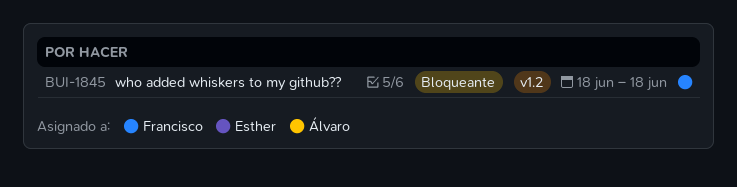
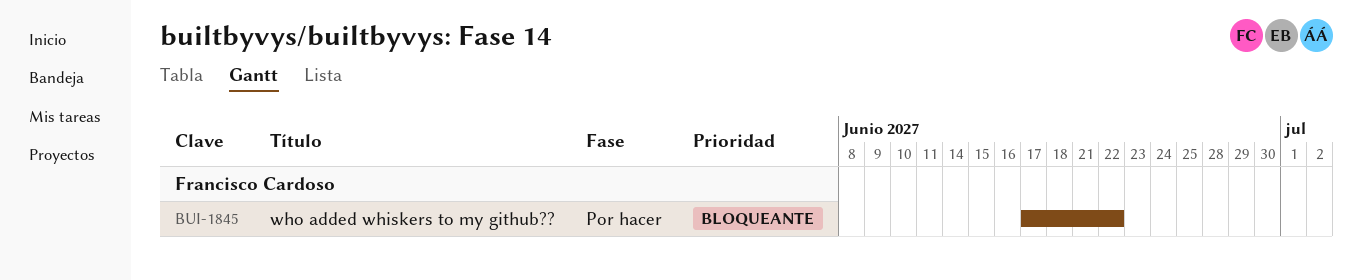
BUI-1845, start: Jun 18 -> Jun 17
BUI-1845, due: Jun 18 -> Jun 22

